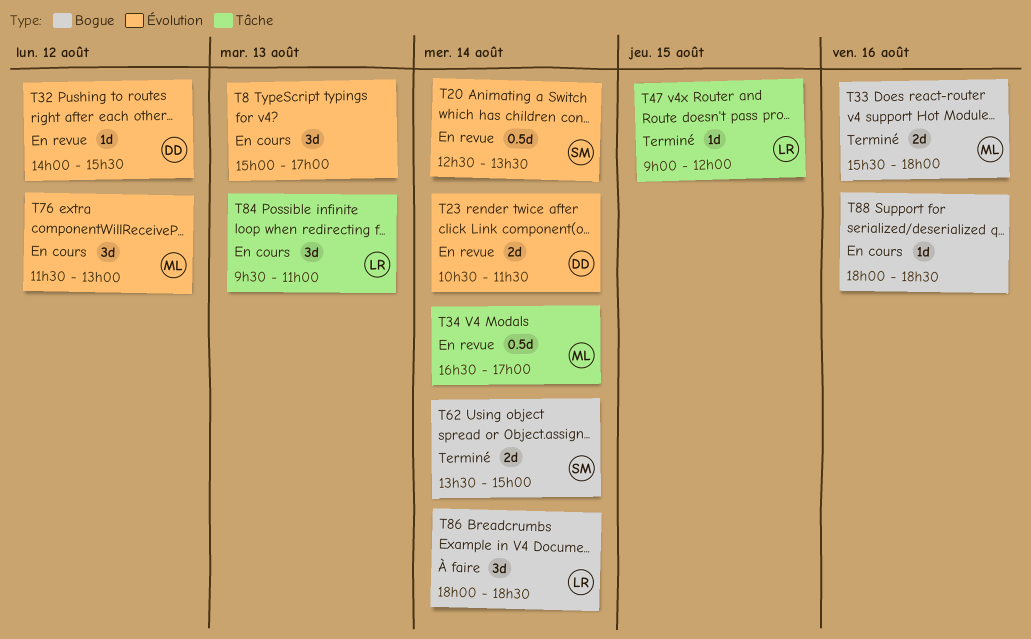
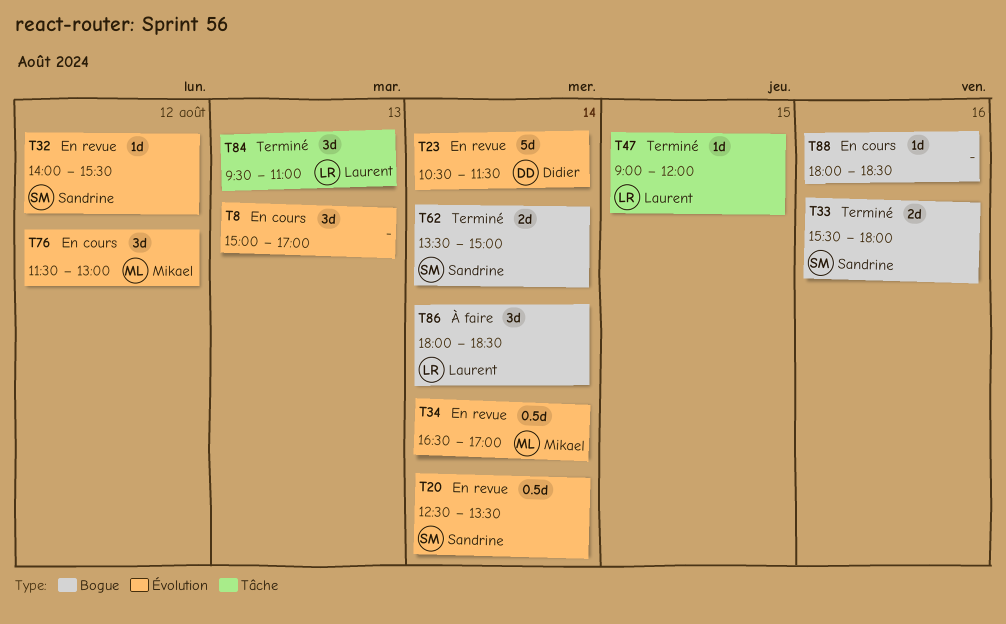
T23, estimate: 2d -> 5d
T32, owner: Didier -> Sandrine
T33, owner: Mikael -> Sandrine
T34, label: Tâche -> Évolution
T84, status: En cours -> Terminé

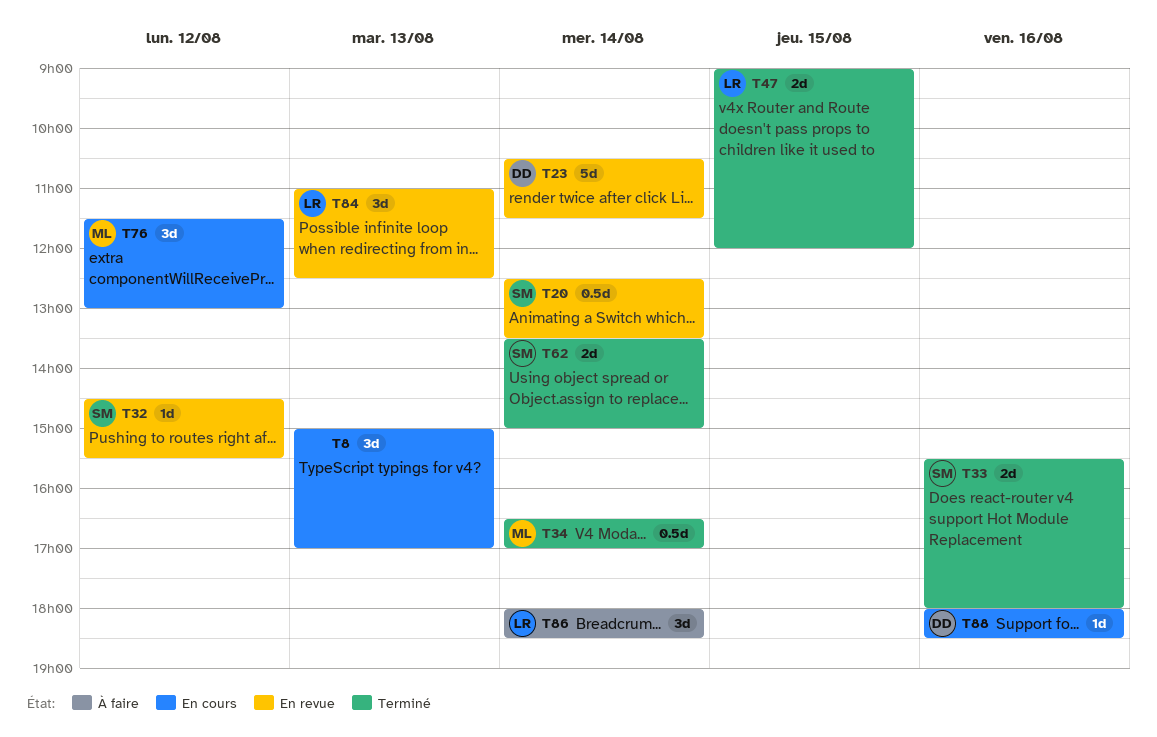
T32, begins: 14:00 -> 14:30
T34, status: En revue -> Terminé
T47, estimate: 1d -> 2d
T84, status: Terminé -> En revue
T84, begins: 09:30 -> 11:00
T84, ends: 11:00 -> 12:30
T88, owner: none -> Didier

